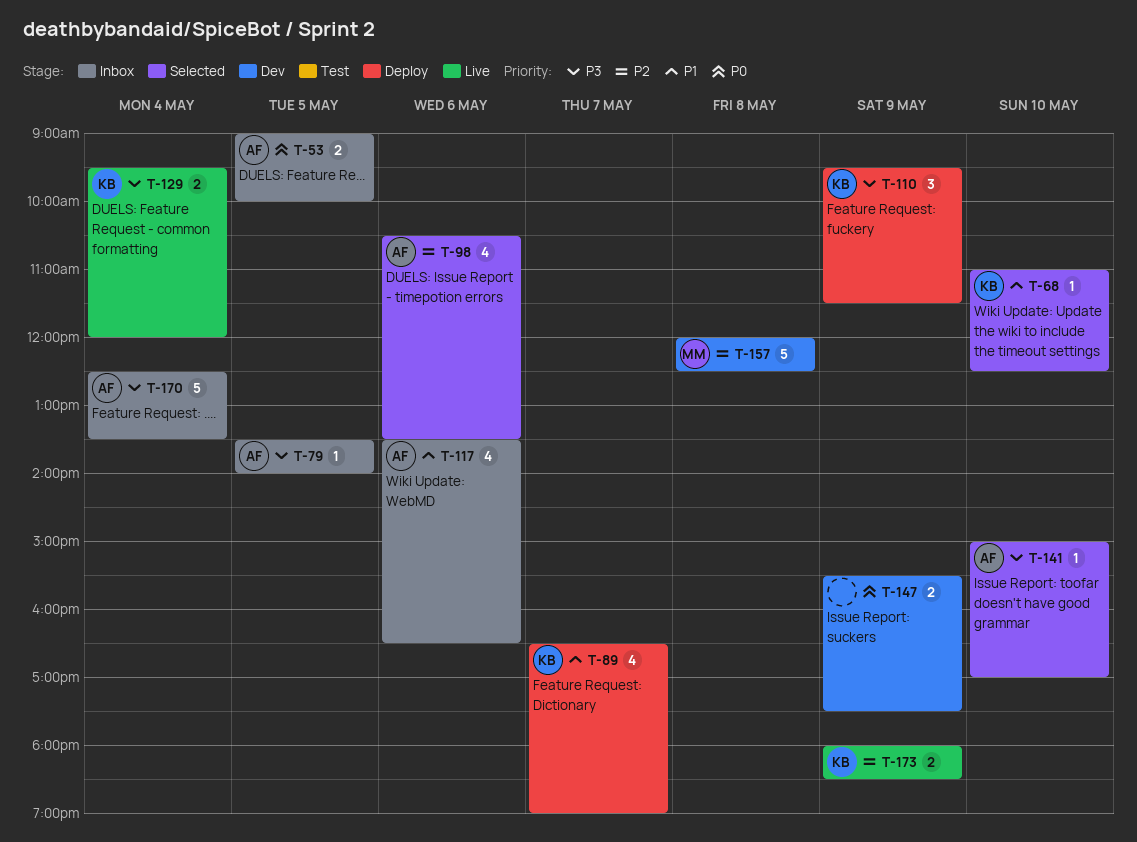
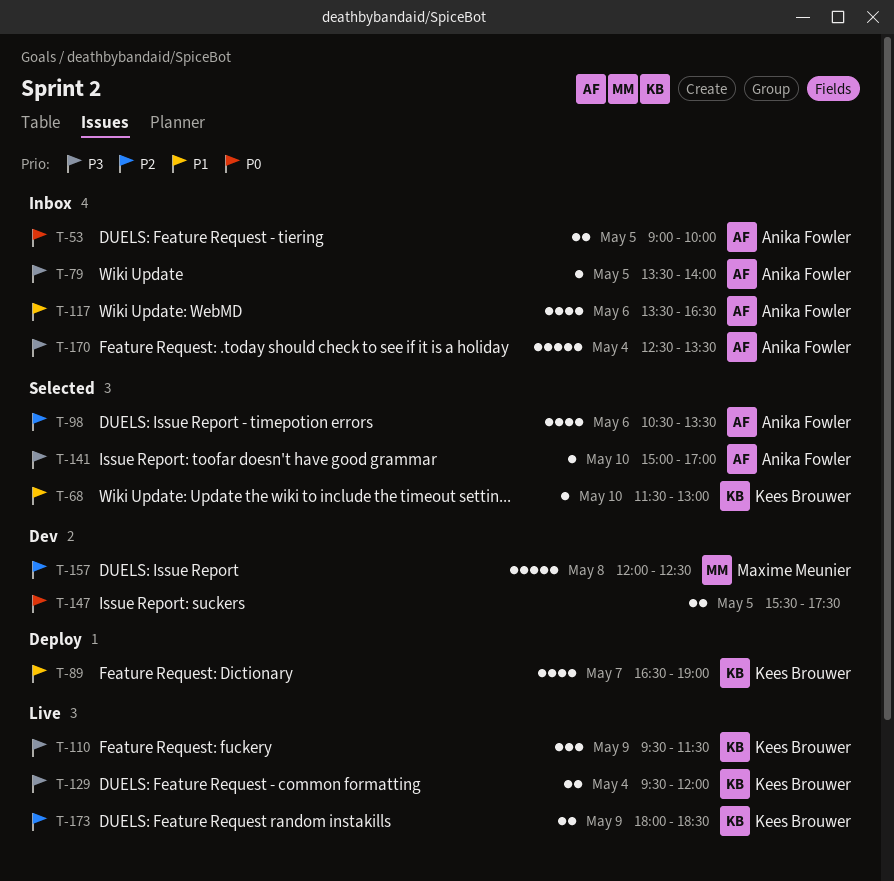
T-68, begins: 11:00 -> 11:30
T-68, ends: 12:30 -> 13:00
T-110, status: Deploy -> Live
T-147, day: May 9 -> May 5

